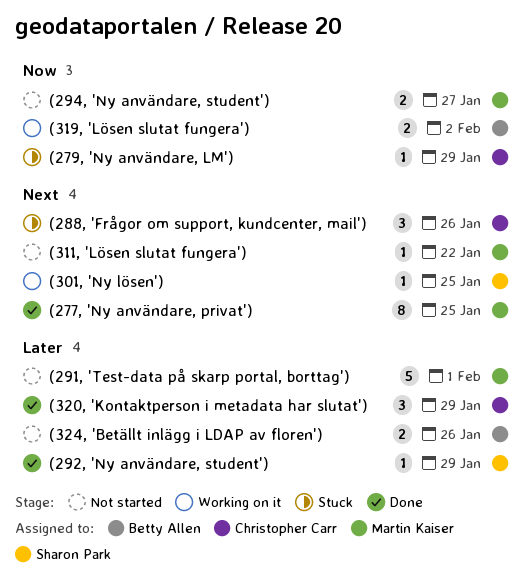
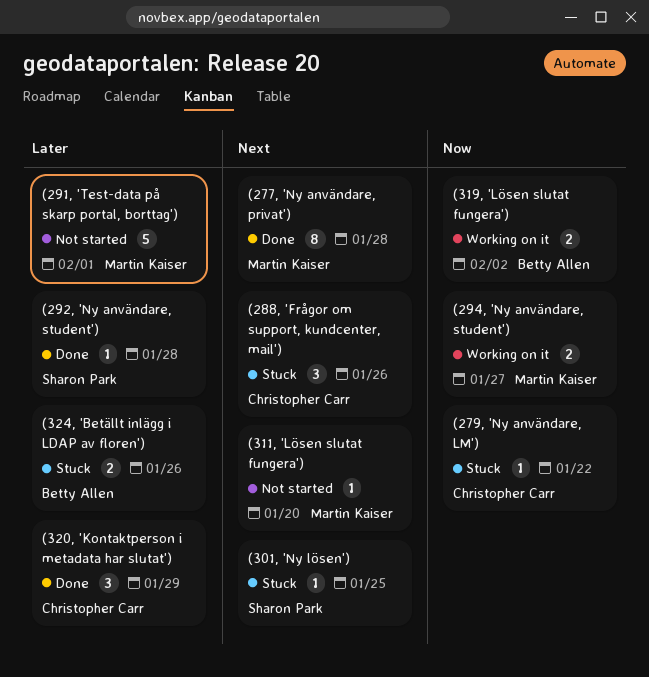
(277, 'Ny användare, privat'), due: Jan 25 -> Jan 28
(279, 'Ny användare, LM'), due: Jan 29 -> Jan 22
(292, 'Ny användare, student'), due: Jan 29 -> Jan 28
(294, 'Ny användare, student'), status: Not started -> Working on it
(301, 'Ny lösen'), status: Working on it -> Stuck
(311, 'Lösen slutat fungera'), due: Jan 22 -> Jan 20
(324, 'Betällt inlägg i LDAP av floren'), status: Not started -> Stuck

